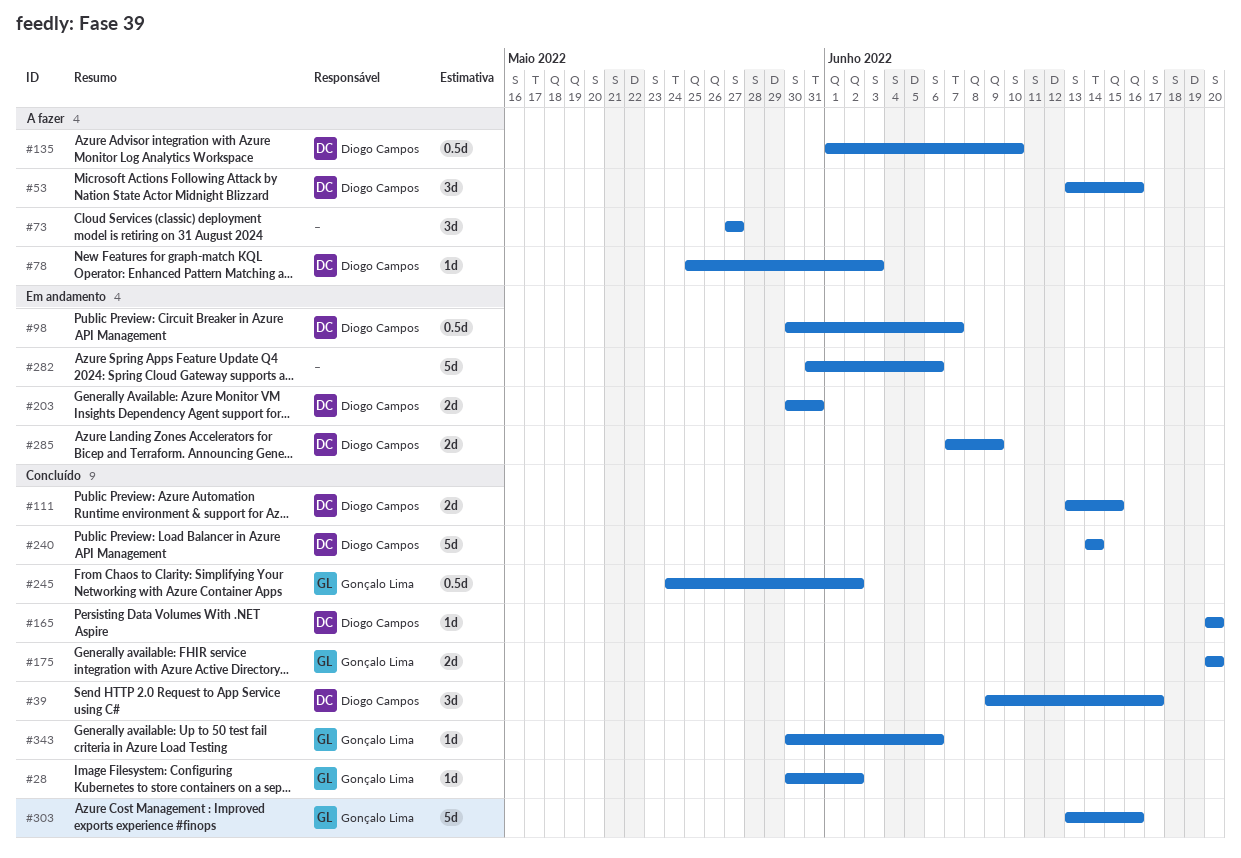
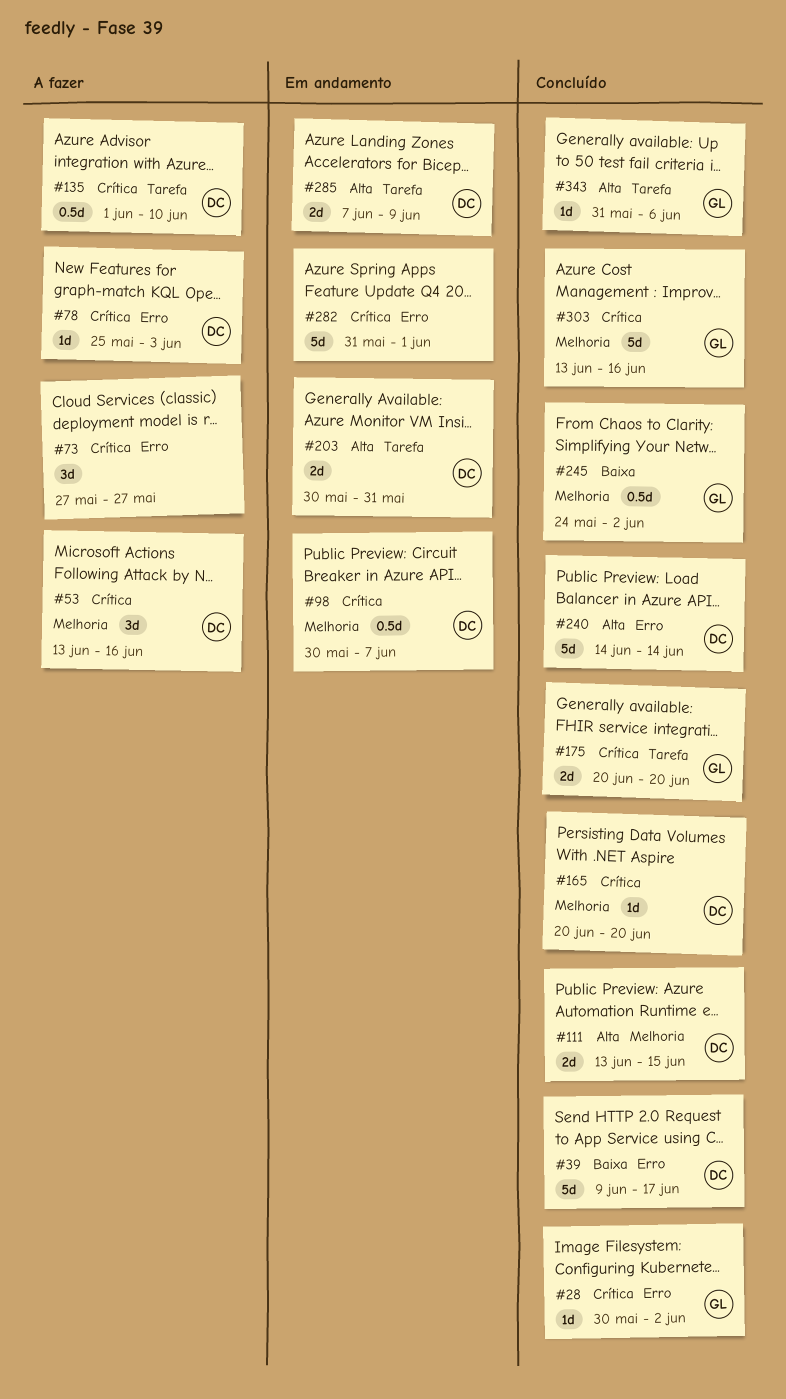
#39, estimate: 3d -> 5d
#282, due: Jun 6 -> Jun 1
#343, start: May 30 -> May 31

